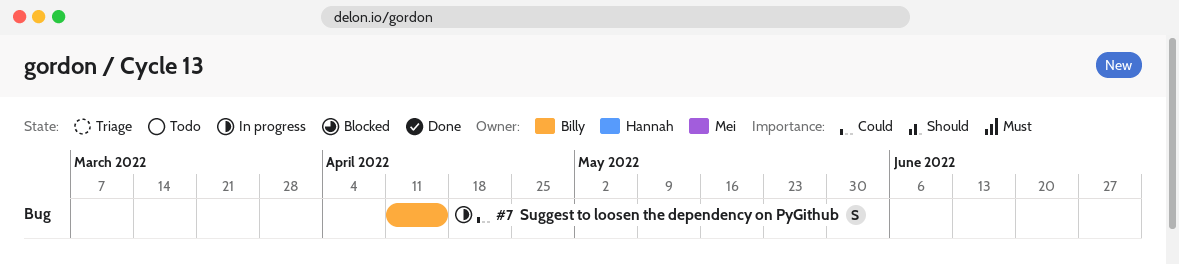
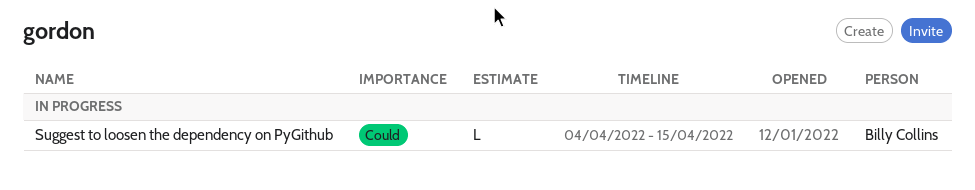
Suggest to loosen the dependency on PyGithub, estimate: S -> L
Suggest to loosen the dependency on PyGithub, start: Apr 11 -> Apr 4

